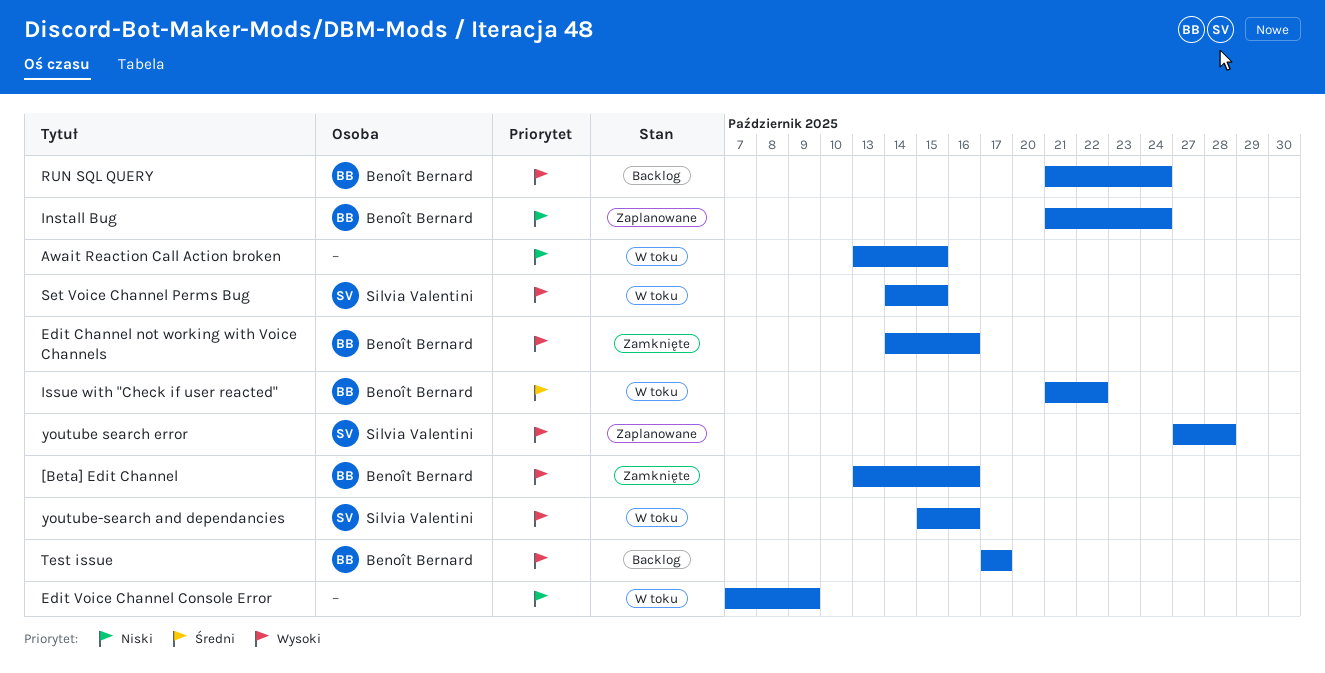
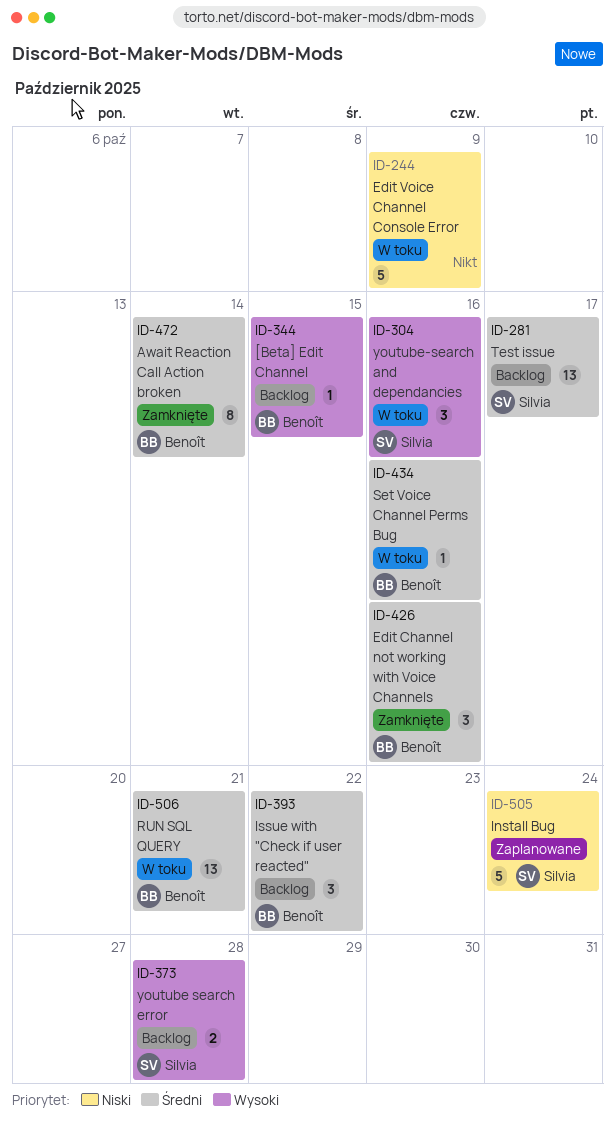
[Beta] Edit Channel, status: Zamknięte -> Backlog
[Beta] Edit Channel, due: Oct 16 -> Oct 15
Await Reaction Call Action broken, status: W toku -> Zamknięte
Await Reaction Call Action broken, owner: none -> Benoît Bernard
Await Reaction Call Action broken, priority: Niski -> Średni
Await Reaction Call Action broken, due: Oct 15 -> Oct 14
Edit Channel not working with Voice Channels, priority: Wysoki -> Średni
Install Bug, owner: Benoît Bernard -> Silvia Valentini
Issue with "Check if user reacted", status: W toku -> Backlog
RUN SQL QUERY, status: Backlog -> W toku
RUN SQL QUERY, priority: Wysoki -> Średni
RUN SQL QUERY, due: Oct 24 -> Oct 21
Set Voice Channel Perms Bug, owner: Silvia Valentini -> Benoît Bernard
Set Voice Channel Perms Bug, priority: Wysoki -> Średni
Set Voice Channel Perms Bug, due: Oct 15 -> Oct 16
Test issue, owner: Benoît Bernard -> Silvia Valentini
Test issue, priority: Wysoki -> Średni
youtube search error, status: Zaplanowane -> Backlog

